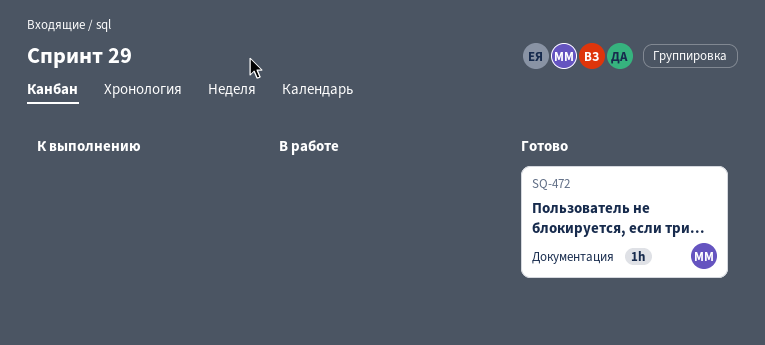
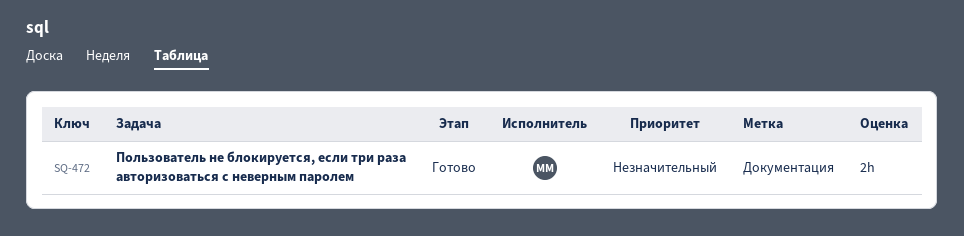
SQ-472, estimate: 1h -> 2h

